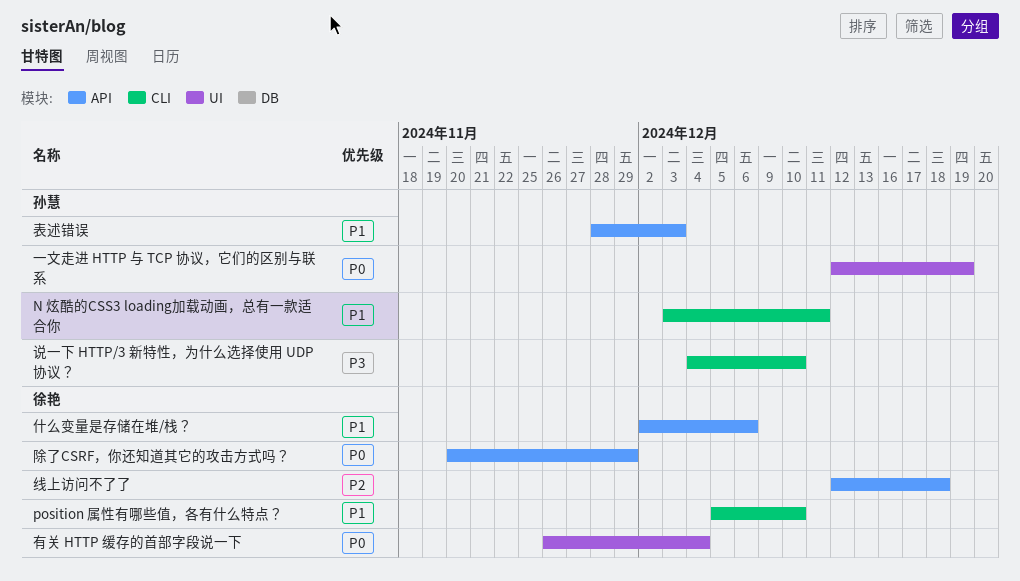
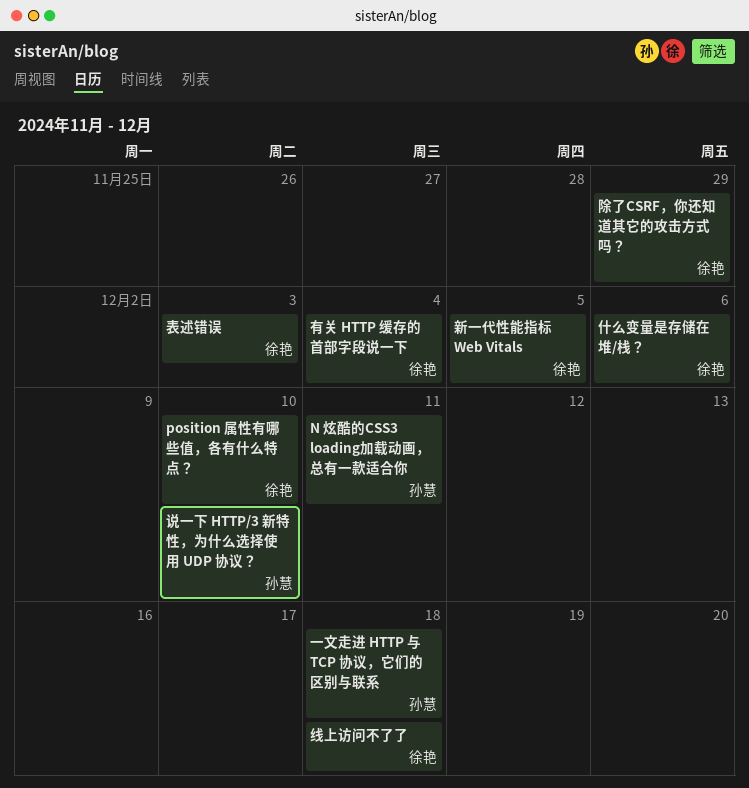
一文走进 HTTP 与 TCP 协议，它们的区别与联系, due: Dec 19 -> Dec 18
新一代性能指标 Web Vitals: none -> present
表述错误, owner: 孙慧 -> 徐艳

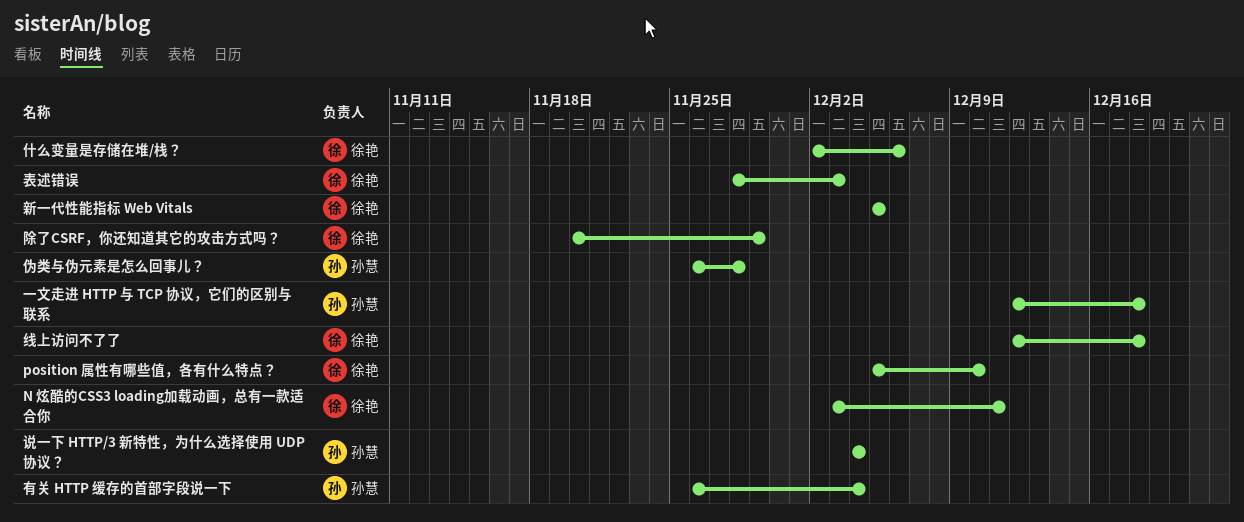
N 炫酷的CSS3 loading加载动画，总有一款适合你, owner: 孙慧 -> 徐艳
伪类与伪元素是怎么回事儿？: none -> present
有关 HTTP 缓存的首部字段说一下, owner: 徐艳 -> 孙慧
说一下 HTTP/3 新特性，为什么选择使用 UDP 协议？, due: Dec 10 -> Dec 4

